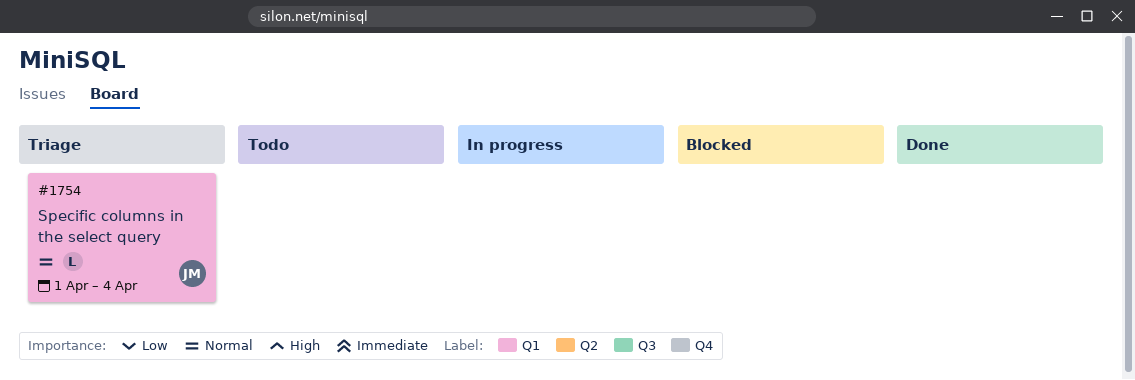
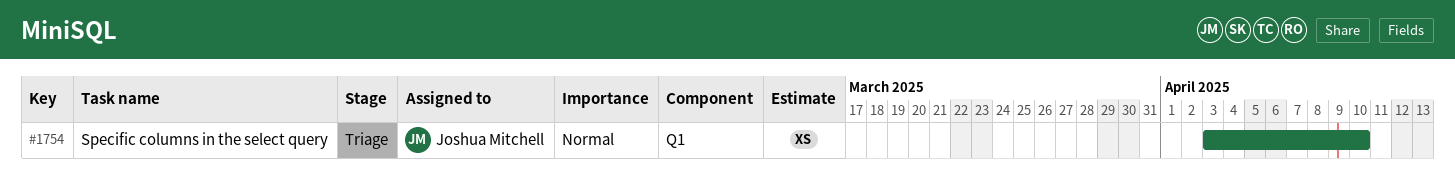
#1754, estimate: L -> XS
#1754, start: Apr 1 -> Apr 3
#1754, due: Apr 4 -> Apr 10

